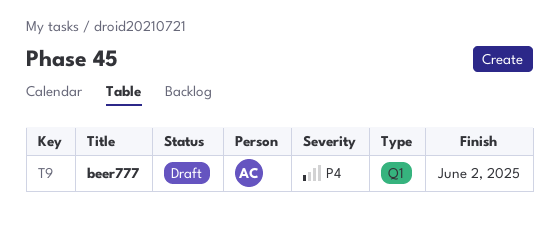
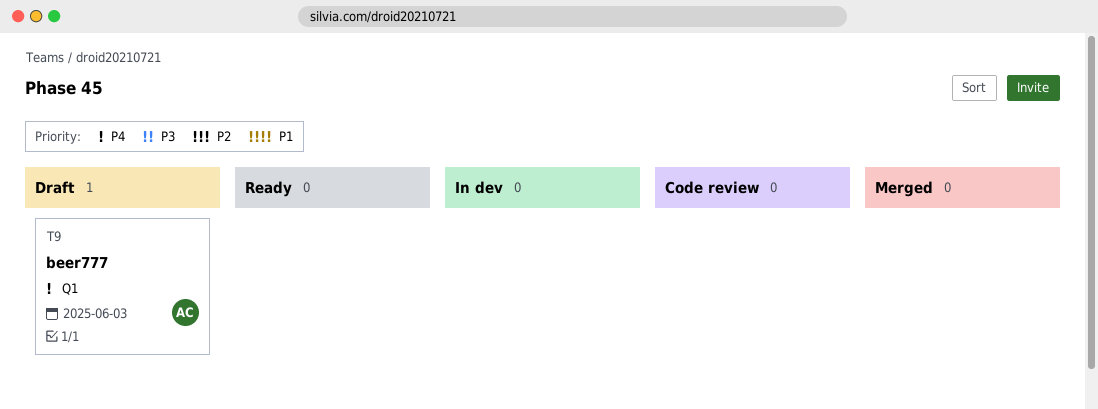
T9, due: Jun 2 -> Jun 3

